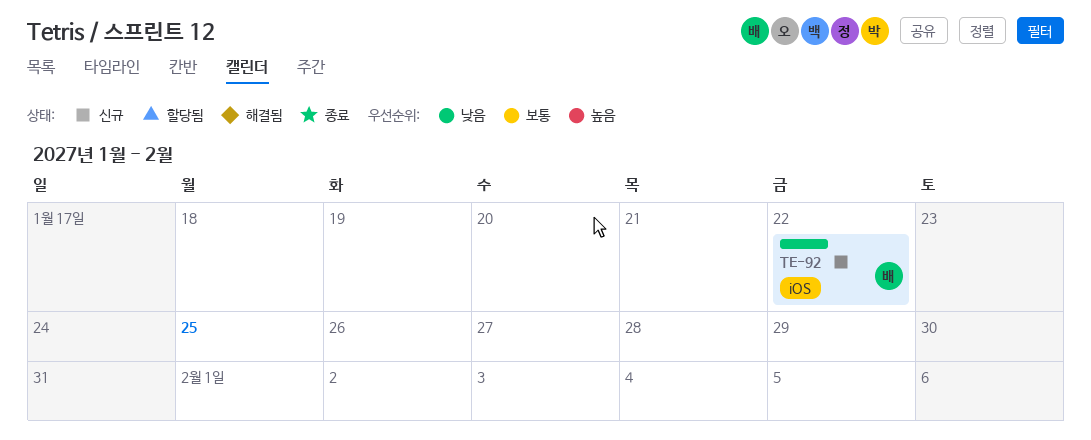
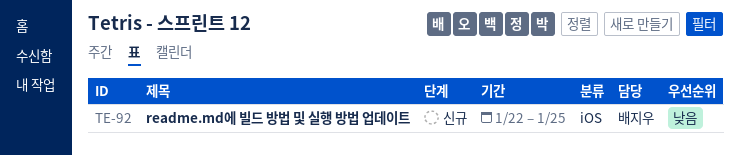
TE-92, due: Jan 22 -> Jan 25

